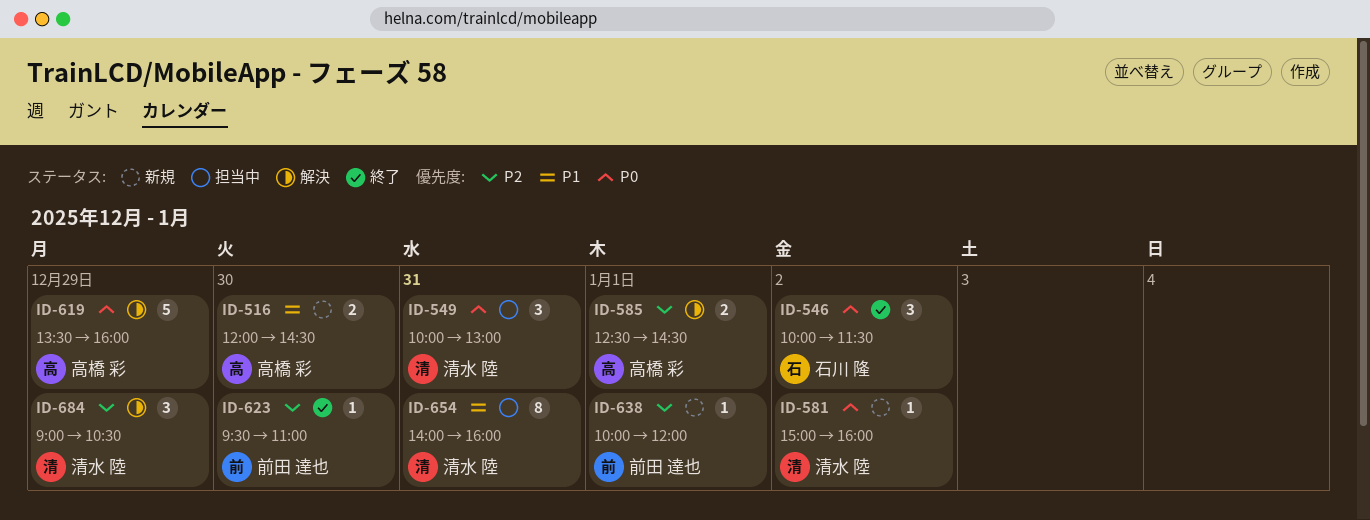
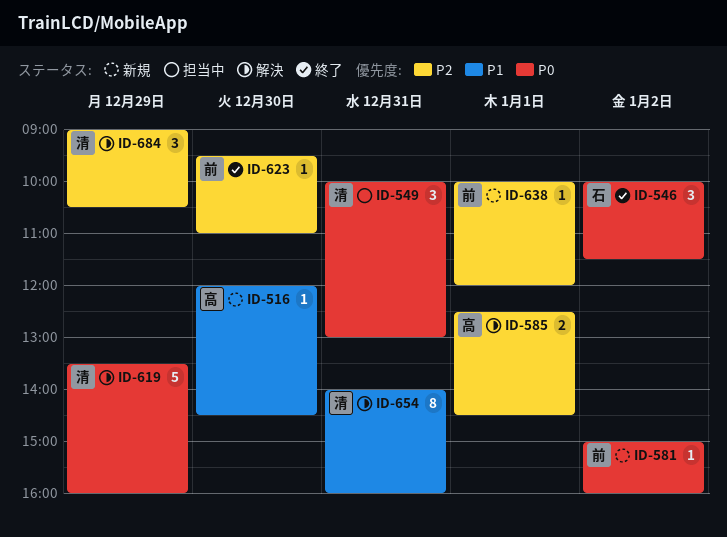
ID-516, estimate: 2 -> 1
ID-581, owner: 清水 陸 -> 前田 達也
ID-619, owner: 高橋 彩 -> 清水 陸
ID-654, status: 担当中 -> 解決

